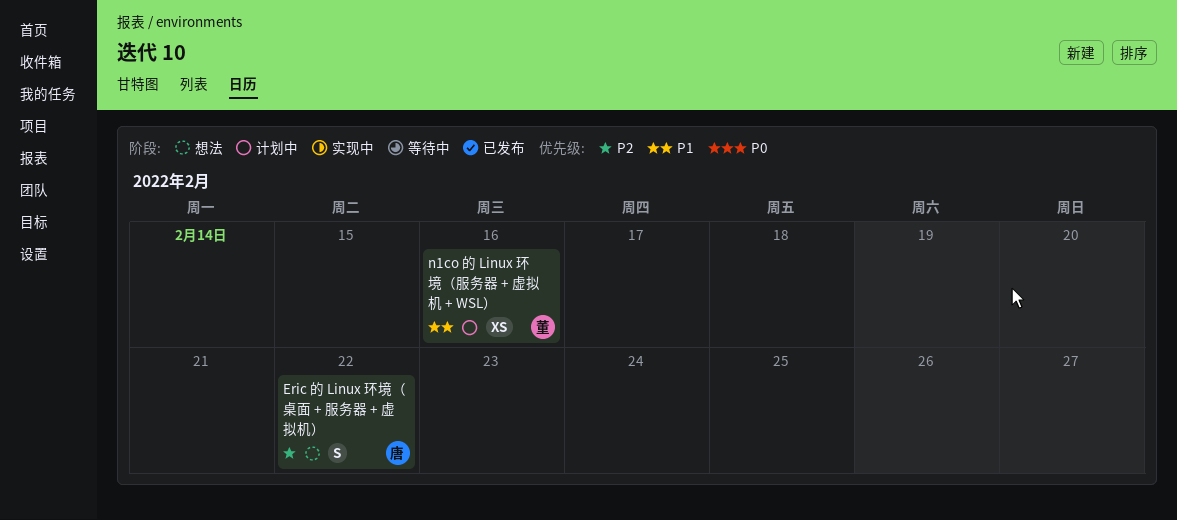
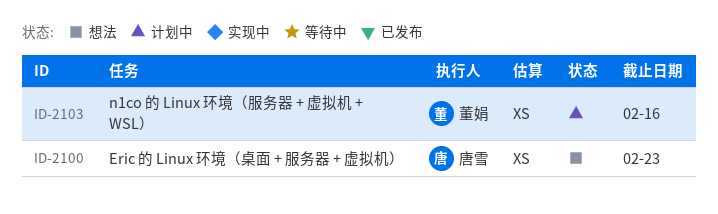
Eric 的 Linux 环境（桌面 + 服务器 + 虚拟机）, estimate: S -> XS
Eric 的 Linux 环境（桌面 + 服务器 + 虚拟机）, due: Feb 22 -> Feb 23

